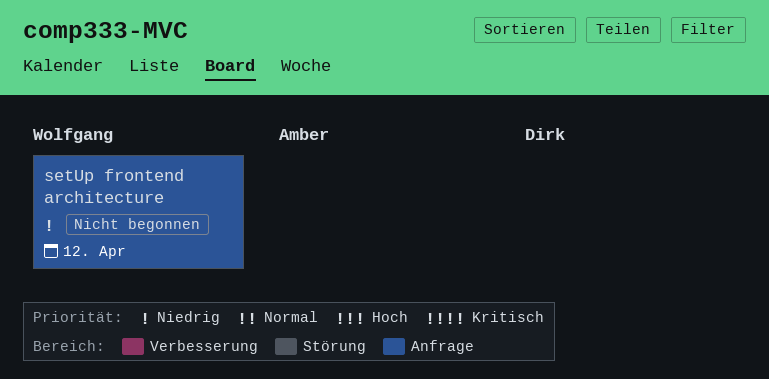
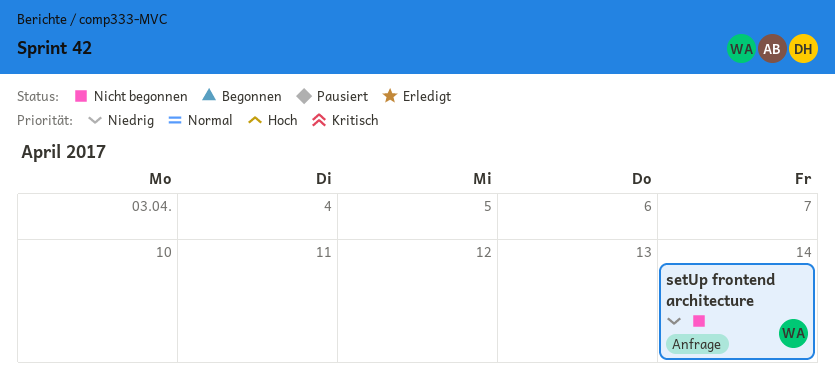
setUp frontend architecture, due: Apr 12 -> Apr 14

